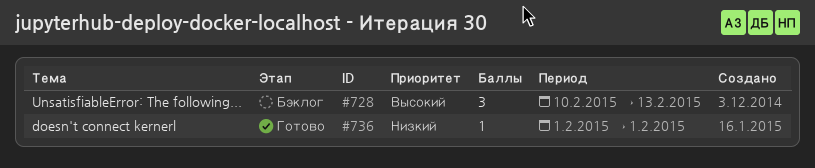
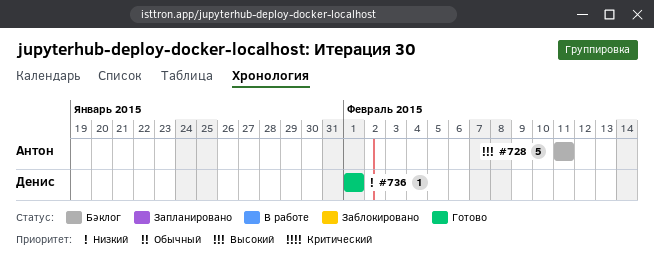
#728, estimate: 3 -> 5
#728, start: Feb 10 -> Feb 11
#728, due: Feb 13 -> Feb 11

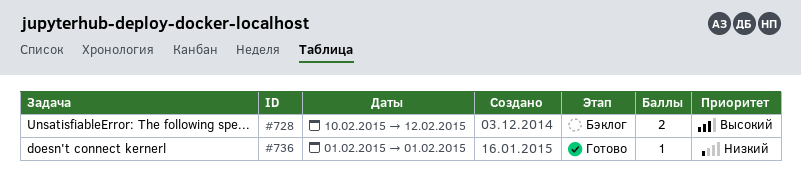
#728, estimate: 5 -> 2
#728, start: Feb 11 -> Feb 10
#728, due: Feb 11 -> Feb 12

